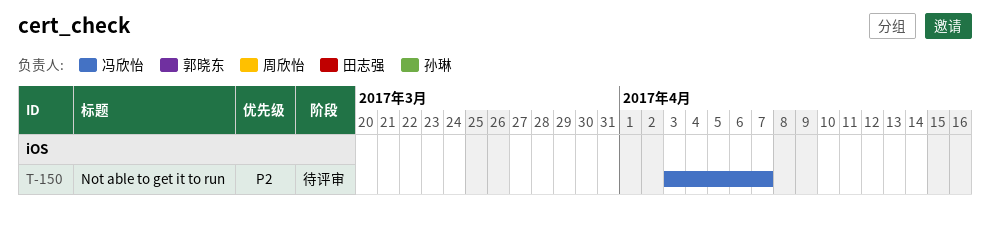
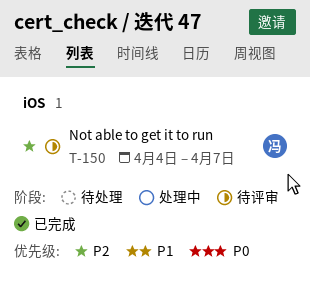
T-150, start: Apr 3 -> Apr 4

